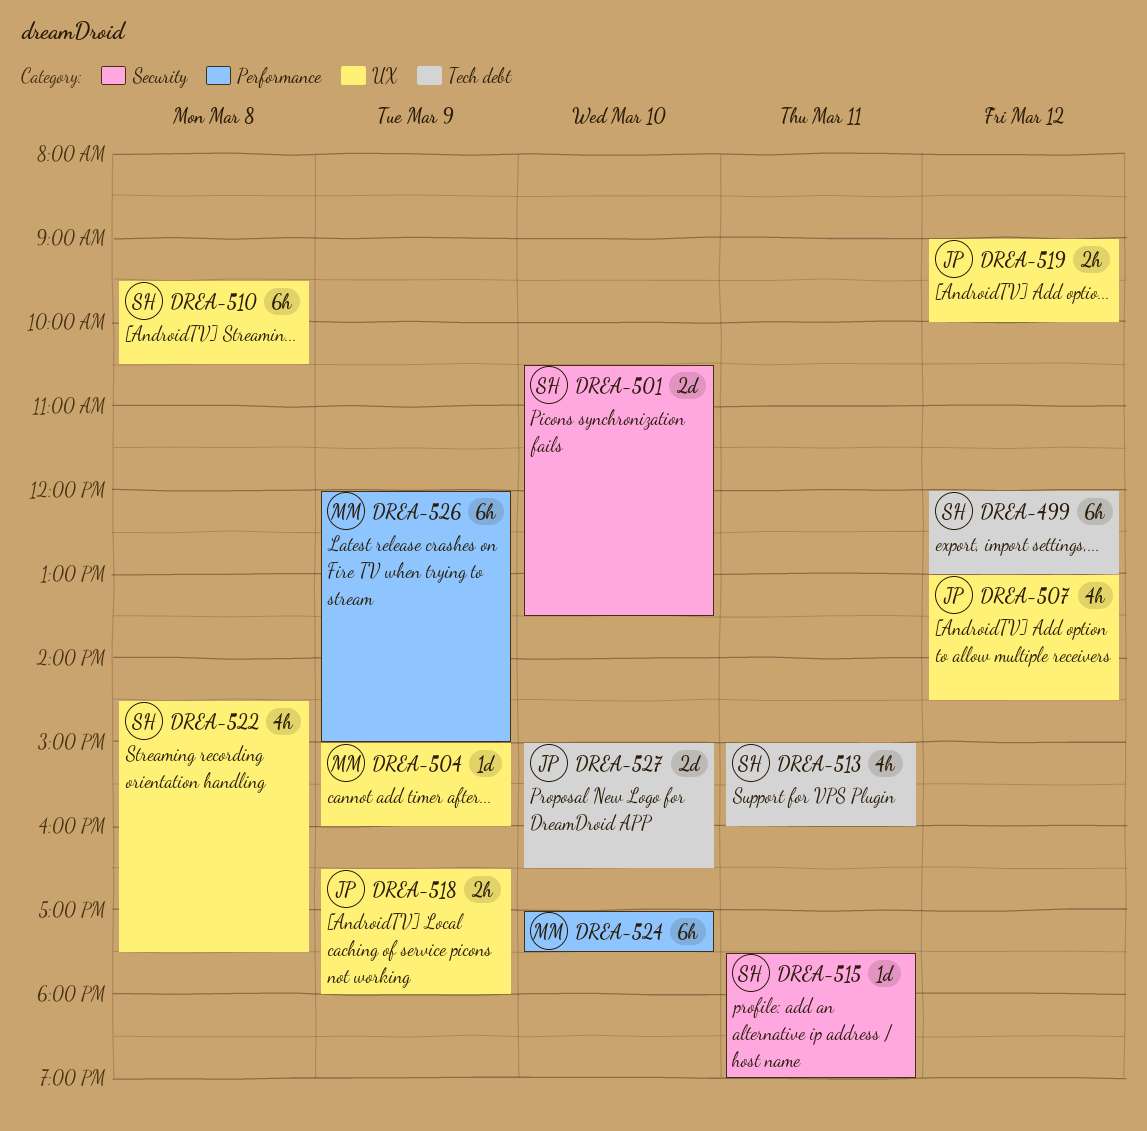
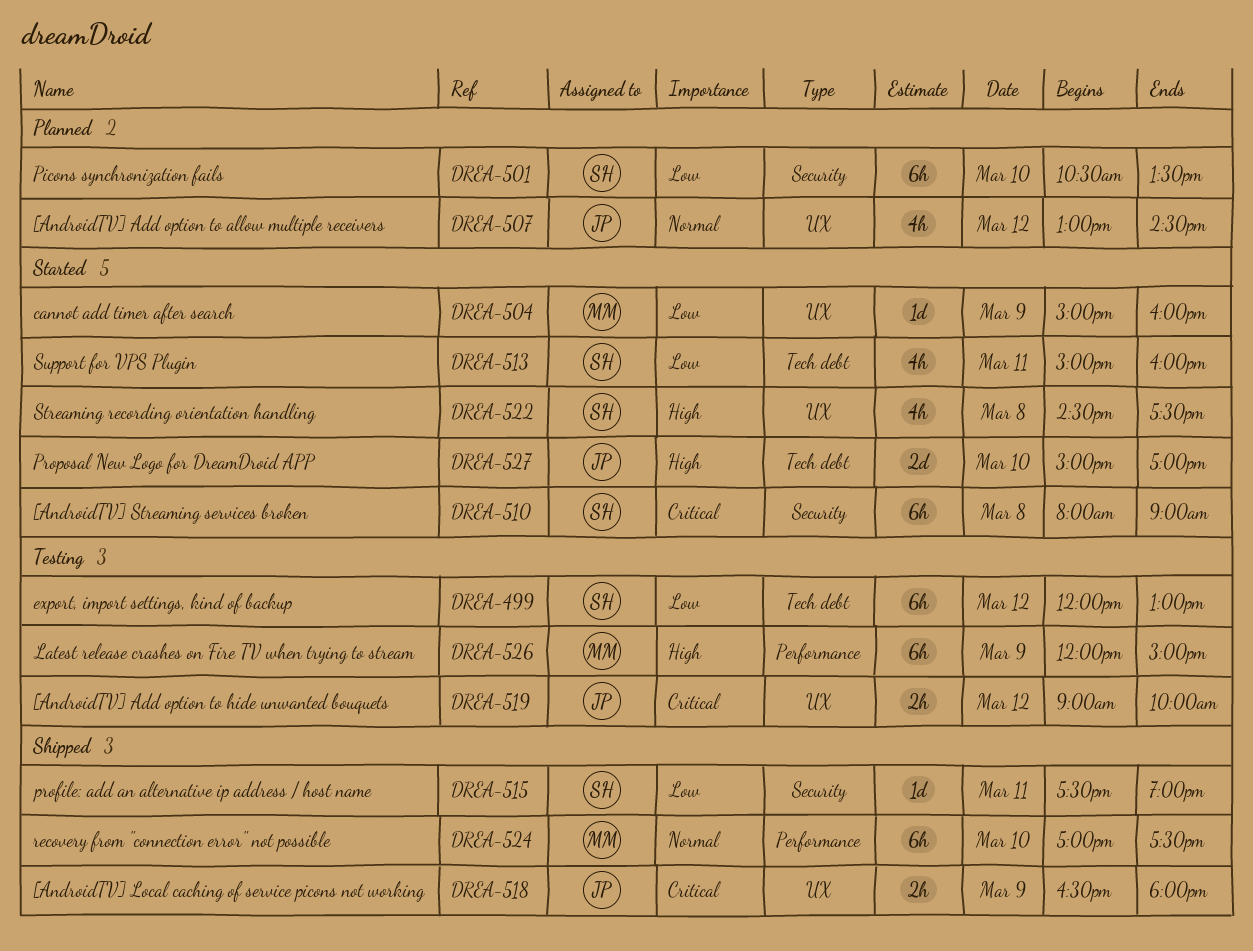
DREA-501, estimate: 2d -> 6h
DREA-510, label: UX -> Security
DREA-510, begins: 09:30 -> 08:00
DREA-510, ends: 10:30 -> 09:00
DREA-527, ends: 16:30 -> 17:00

